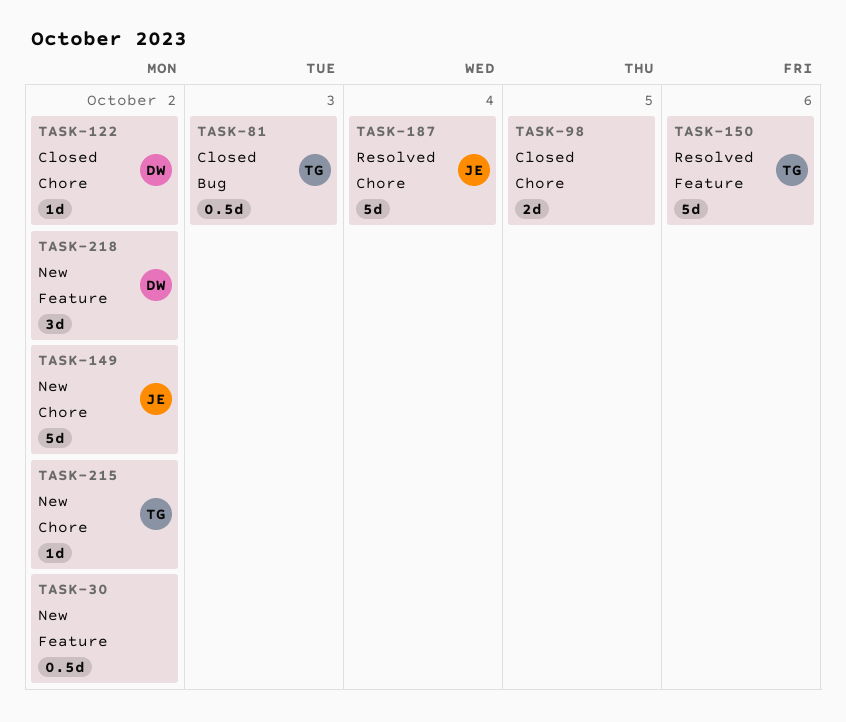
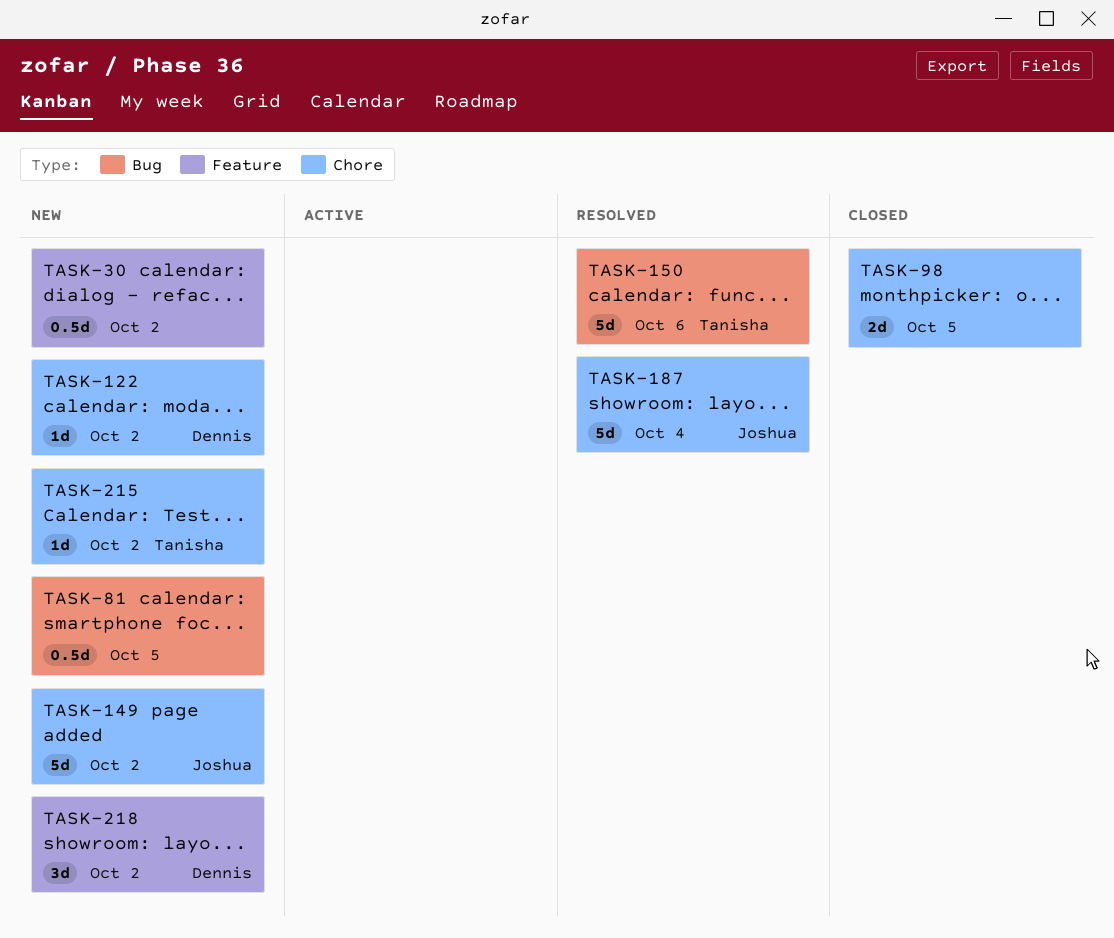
TASK-81, status: Closed -> New
TASK-81, owner: Tanisha -> none
TASK-81, due: Oct 3 -> Oct 5
TASK-122, status: Closed -> New
TASK-150, label: Feature -> Bug

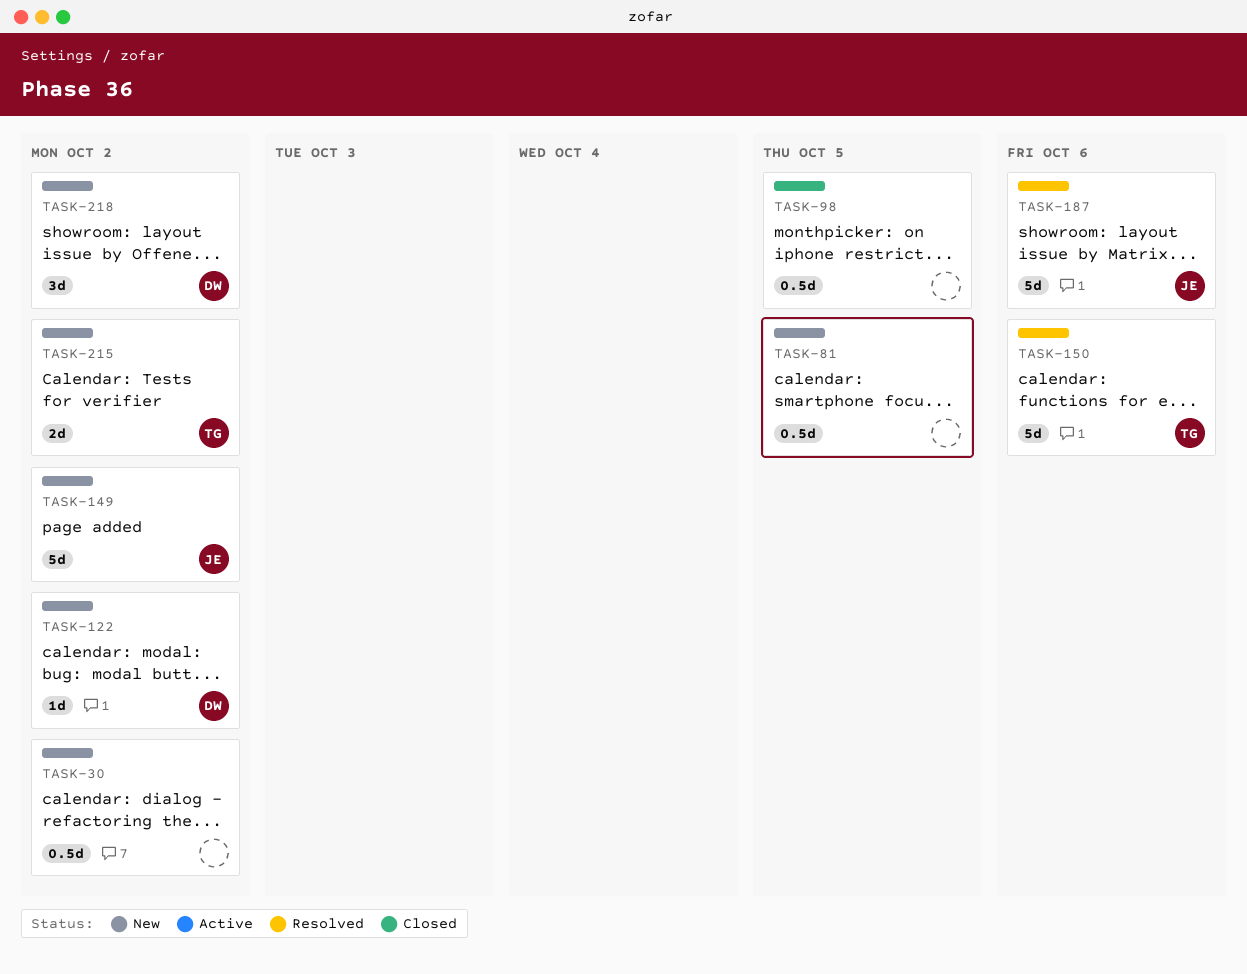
TASK-98, estimate: 2d -> 0.5d
TASK-187, due: Oct 4 -> Oct 6
TASK-215, estimate: 1d -> 2d

